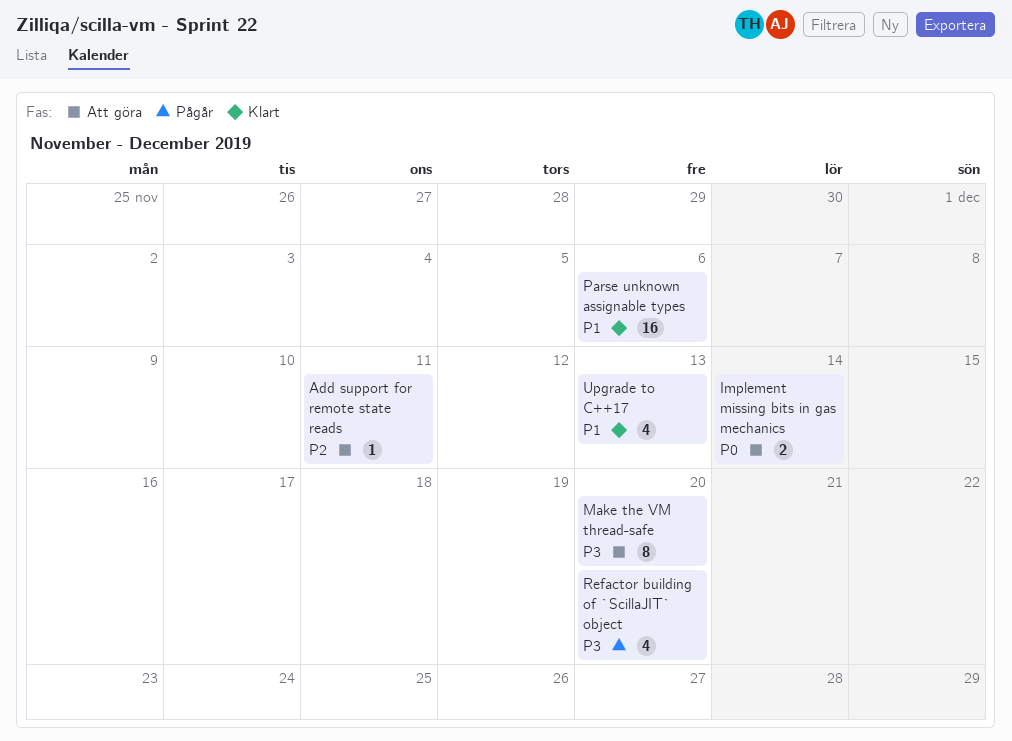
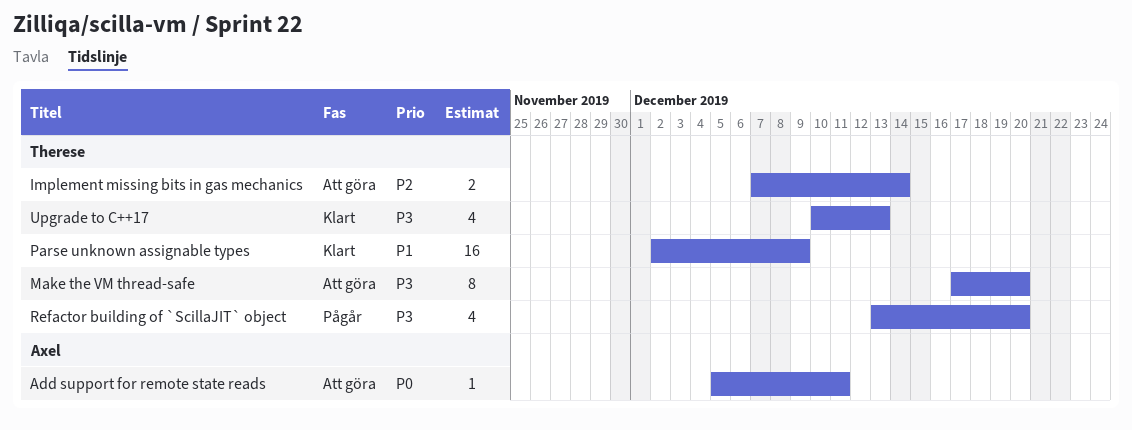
Add support for remote state reads, priority: P2 -> P0
Implement missing bits in gas mechanics, priority: P0 -> P2
Parse unknown assignable types, due: Dec 6 -> Dec 9
Upgrade to C++17, priority: P1 -> P3

